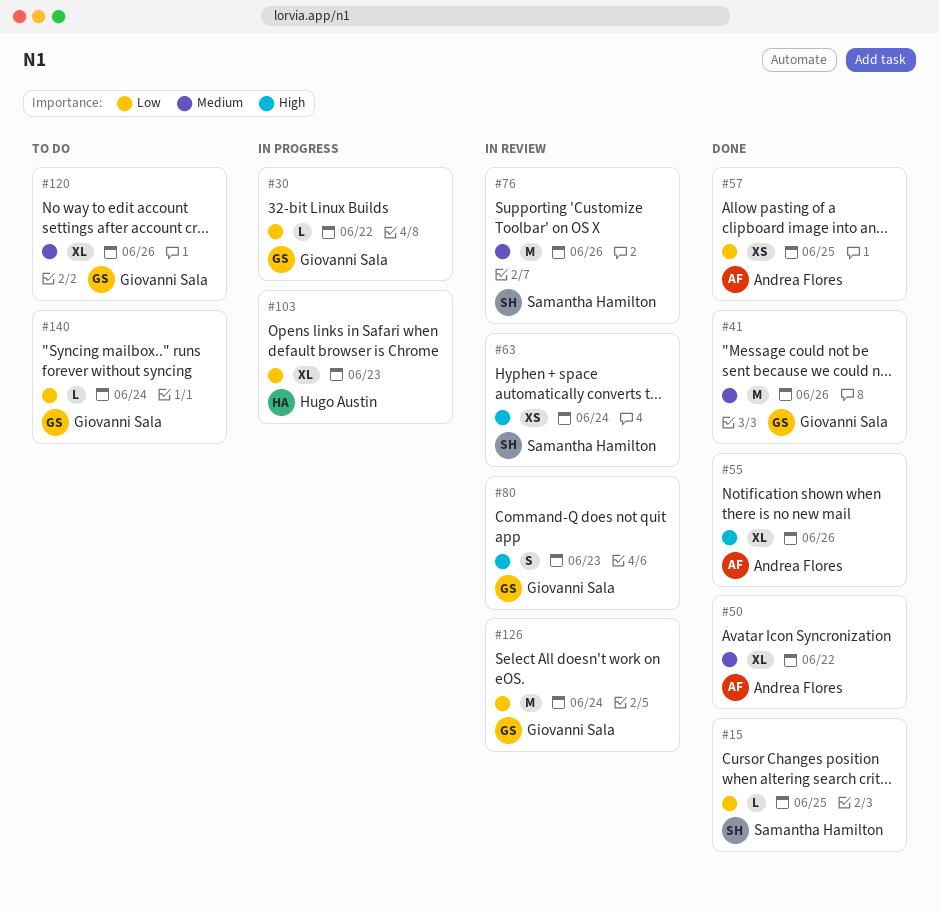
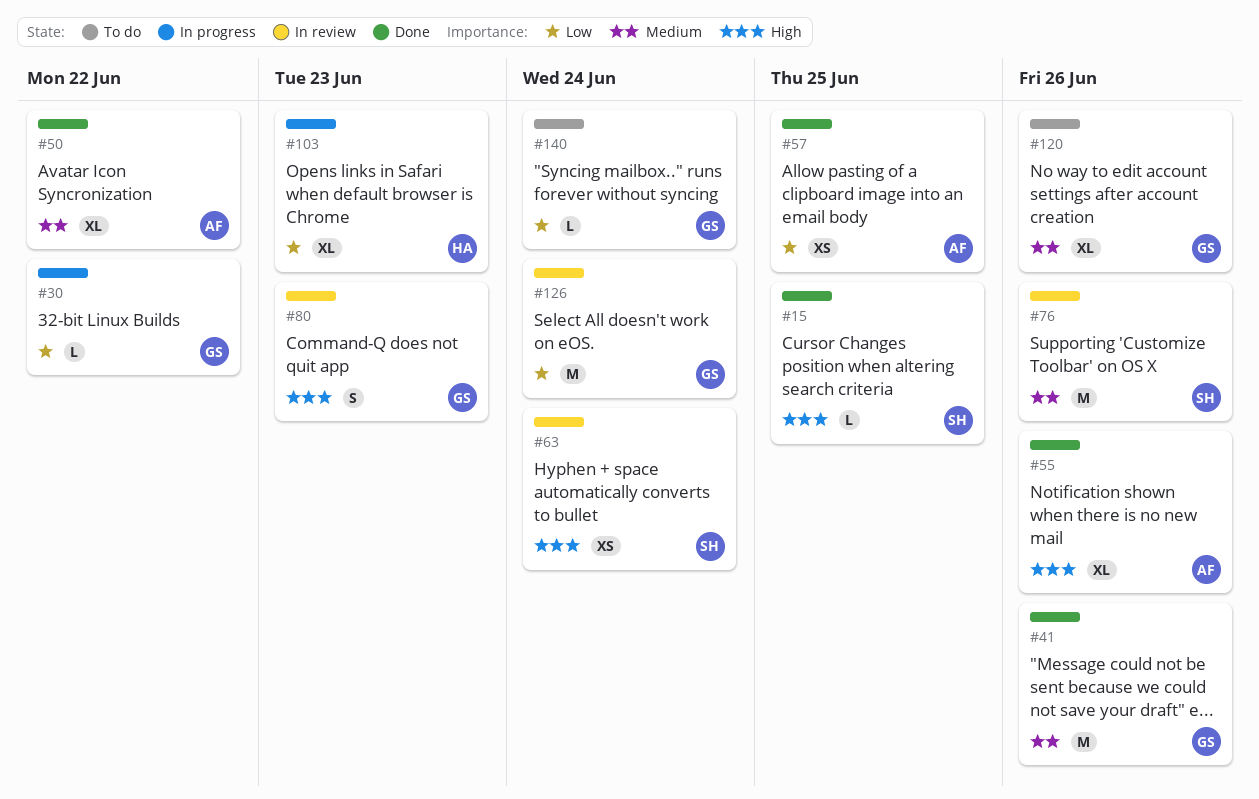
#15, priority: Low -> High

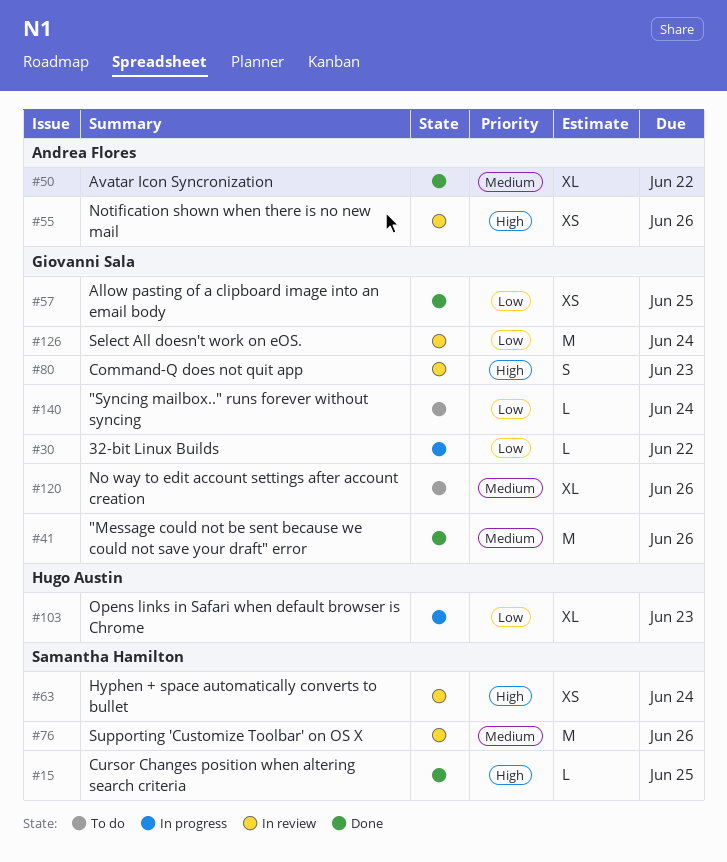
#55, status: Done -> In review
#55, estimate: XL -> XS
#57, owner: Andrea Flores -> Giovanni Sala

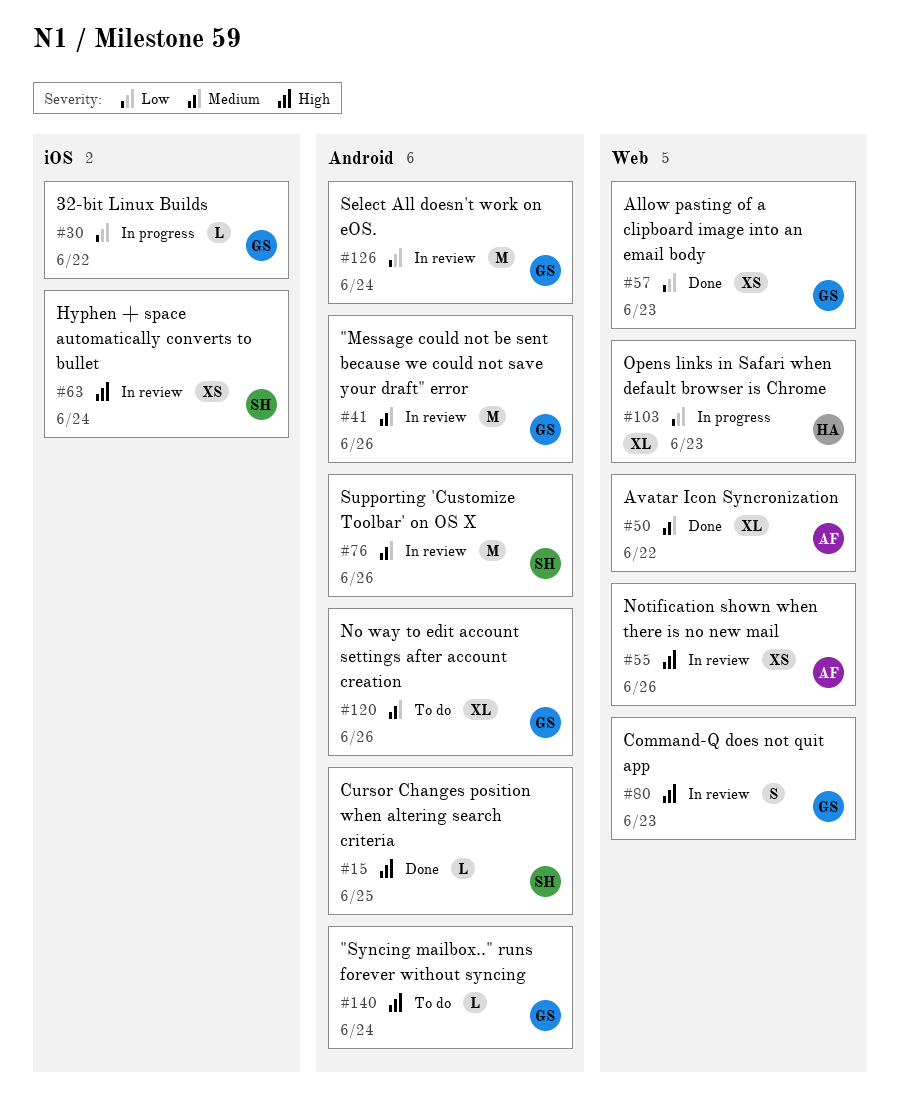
#41, status: Done -> In review
#57, due: Jun 25 -> Jun 23
#140, priority: Low -> High

